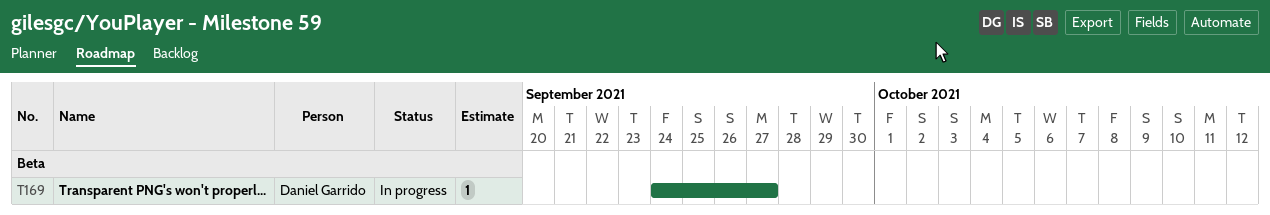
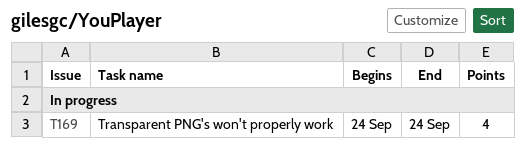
T169, estimate: 1 -> 4
T169, due: Sep 27 -> Sep 24

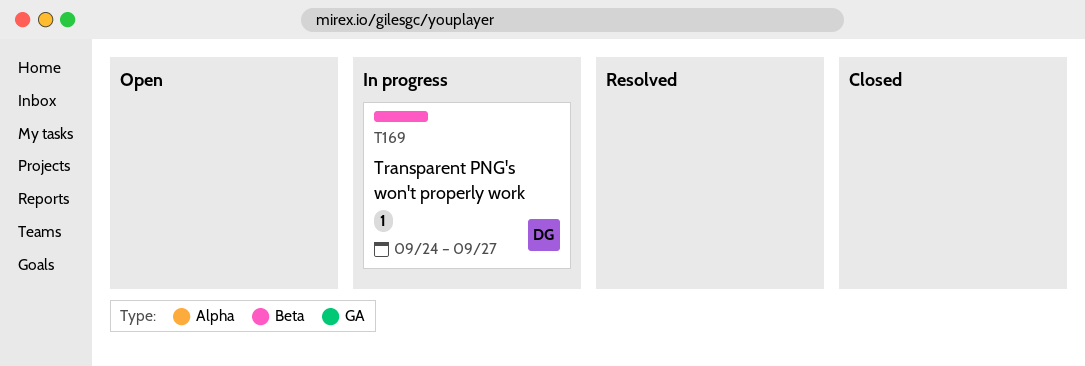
T169, estimate: 4 -> 1
T169, due: Sep 24 -> Sep 27

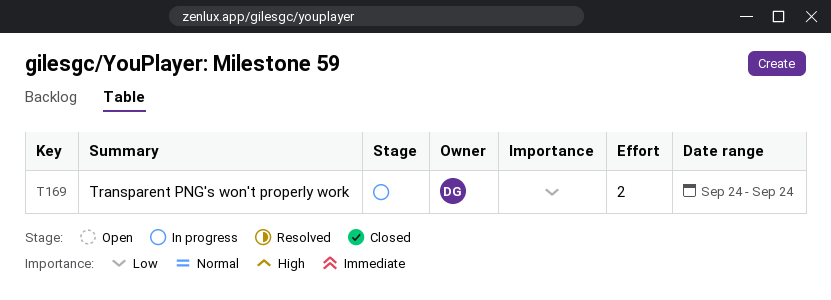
T169, estimate: 1 -> 2
T169, due: Sep 27 -> Sep 24

